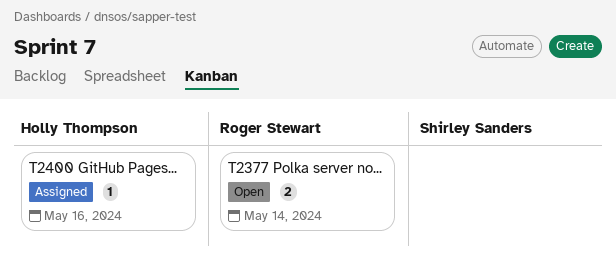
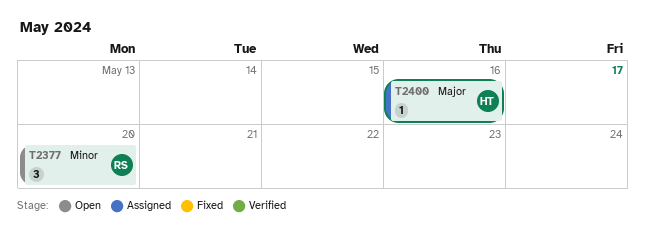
T2377, estimate: 2 -> 3
T2377, due: May 14 -> May 20

